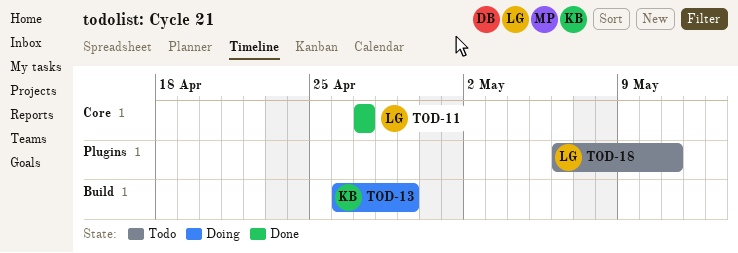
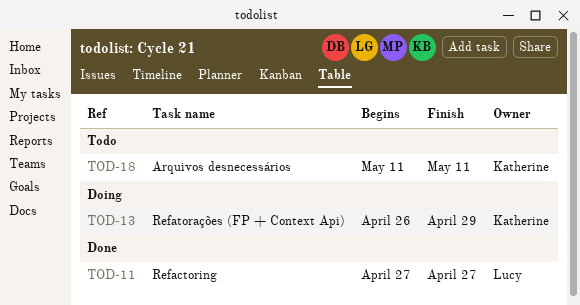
TOD-18, owner: Lucy -> Katherine
TOD-18, start: May 6 -> May 11

